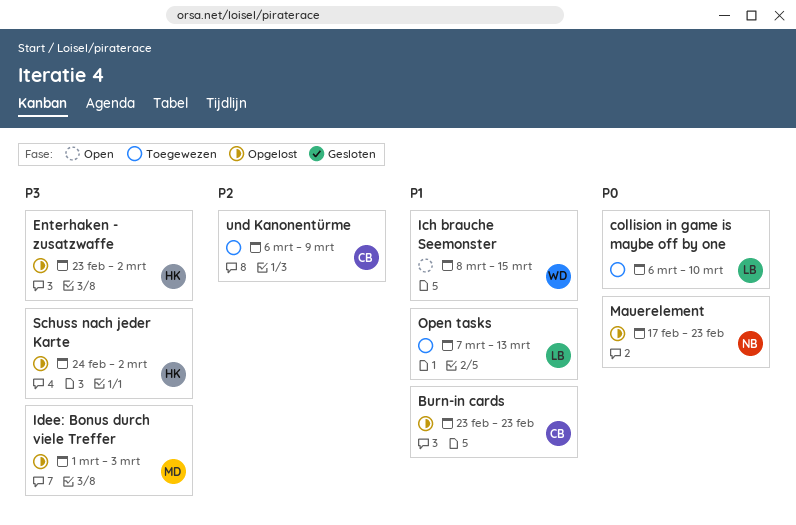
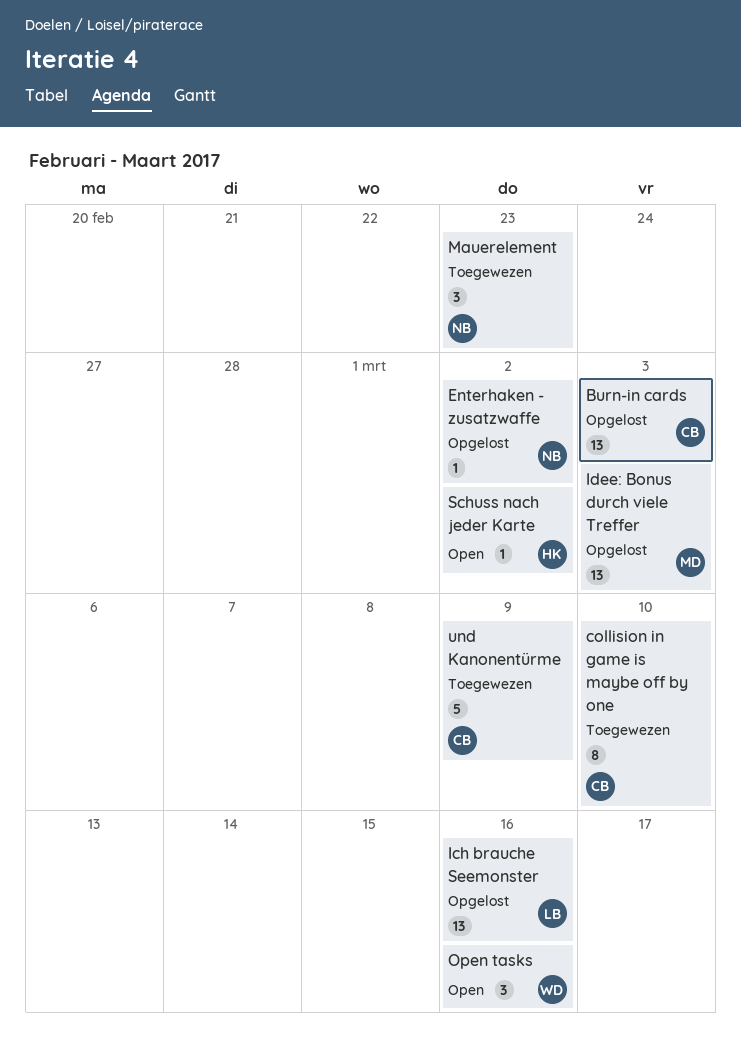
Burn-in cards, due: Feb 23 -> Mar 3
collision in game is maybe off by one, owner: LB -> CB
Enterhaken - zusatzwaffe, owner: HK -> NB
Ich brauche Seemonster, status: Open -> Opgelost
Ich brauche Seemonster, owner: WD -> LB
Ich brauche Seemonster, due: Mar 15 -> Mar 16
Mauerelement, status: Opgelost -> Toegewezen
Open tasks, status: Toegewezen -> Open
Open tasks, owner: LB -> WD
Open tasks, due: Mar 13 -> Mar 16
Schuss nach jeder Karte, status: Opgelost -> Open

